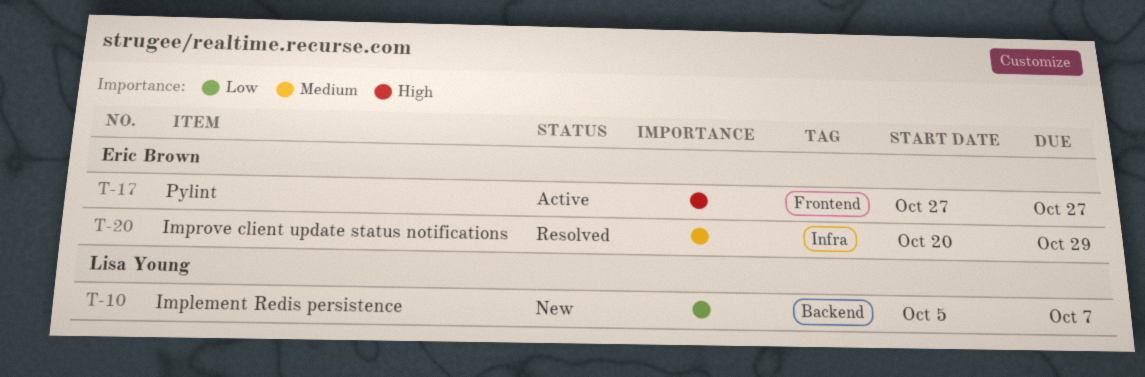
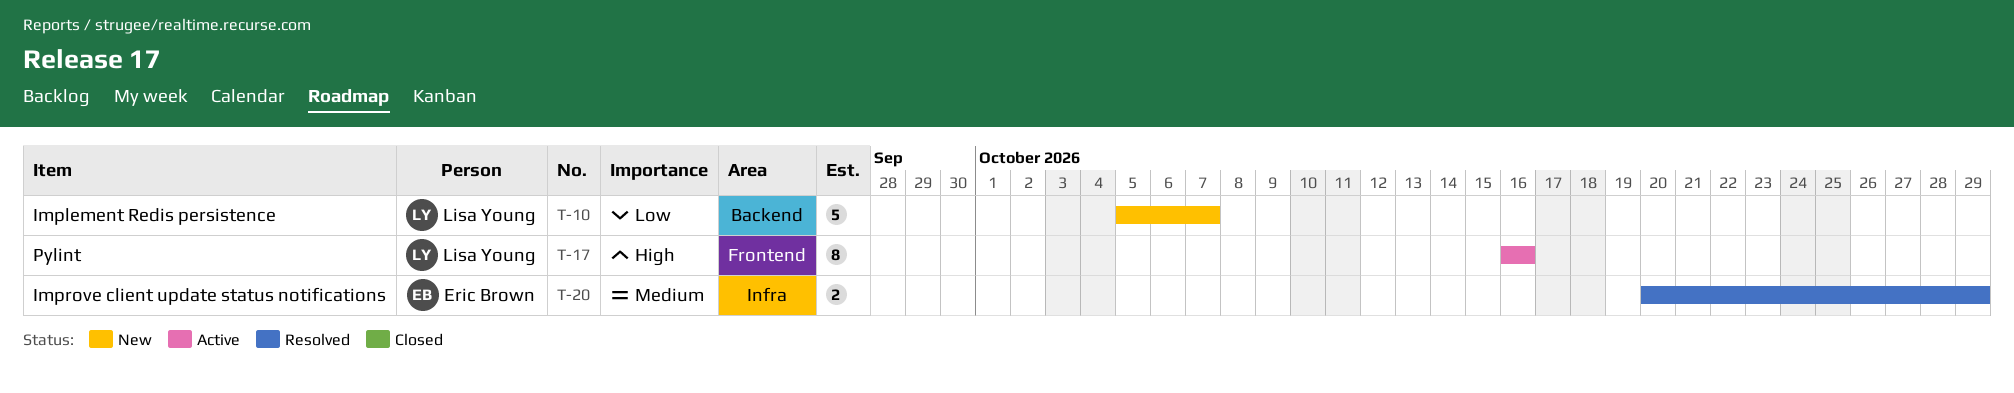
T-17, owner: Eric Brown -> Lisa Young
T-17, start: Oct 27 -> Oct 16
T-17, due: Oct 27 -> Oct 16

